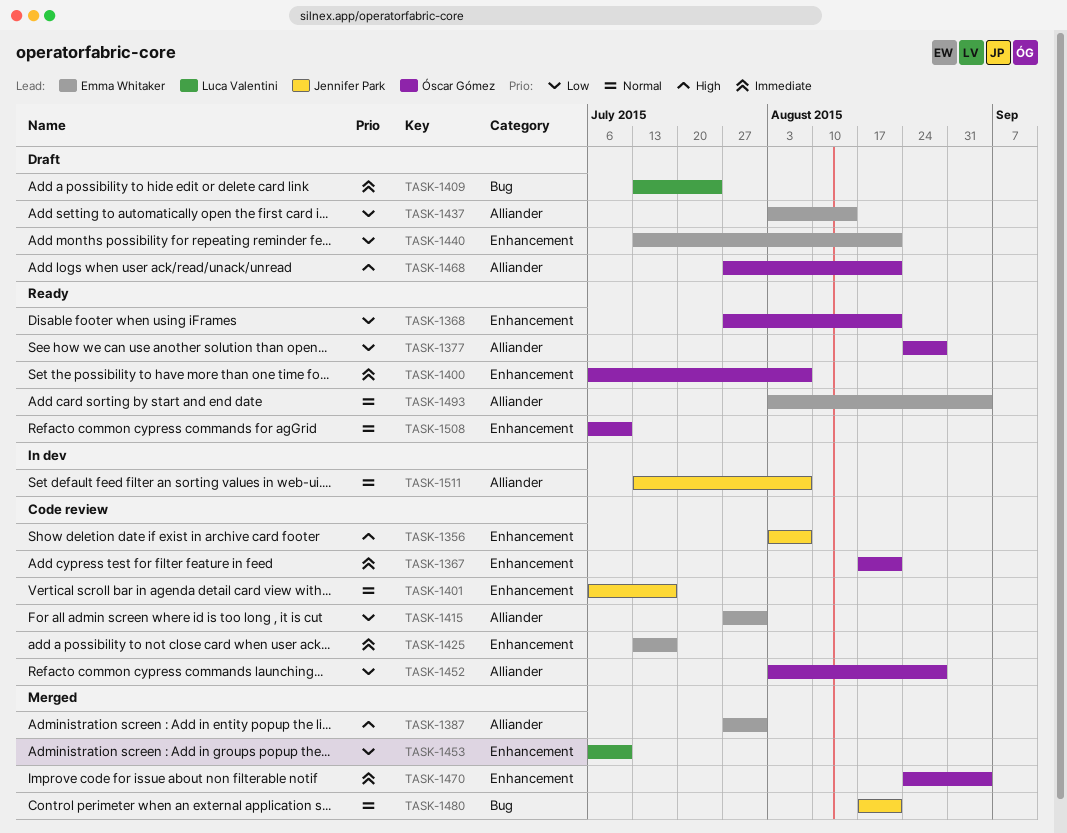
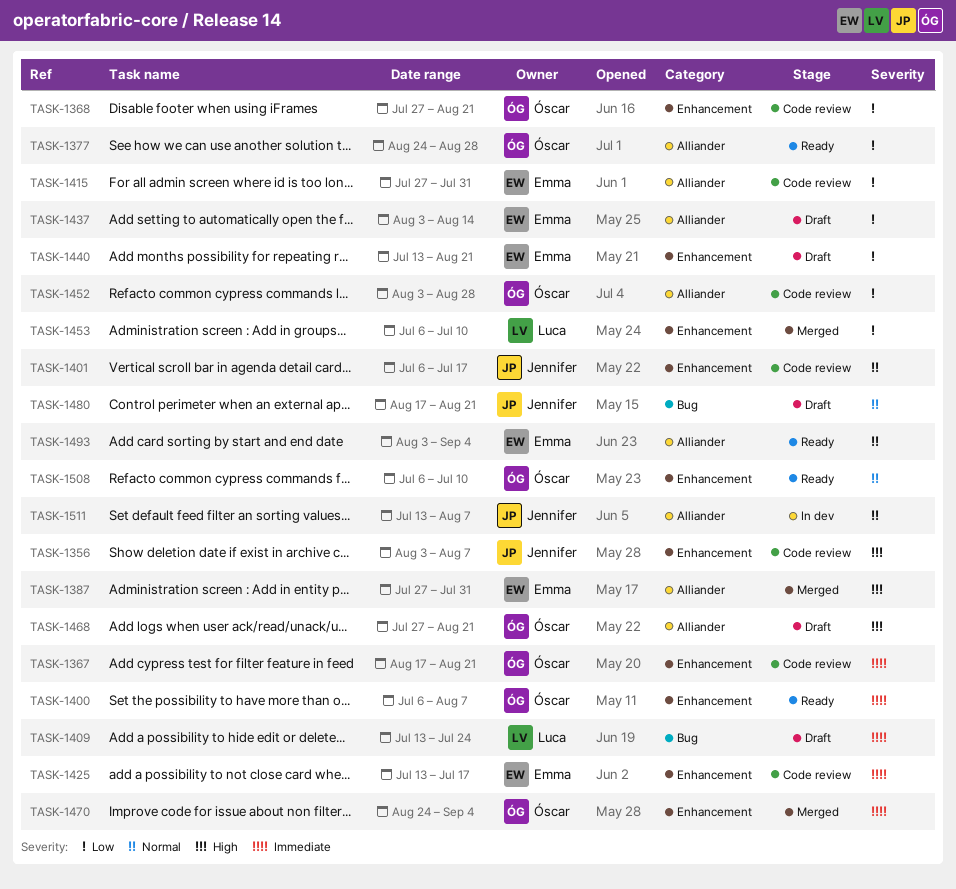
TASK-1368, status: Ready -> Code review
TASK-1480, status: Merged -> Draft

